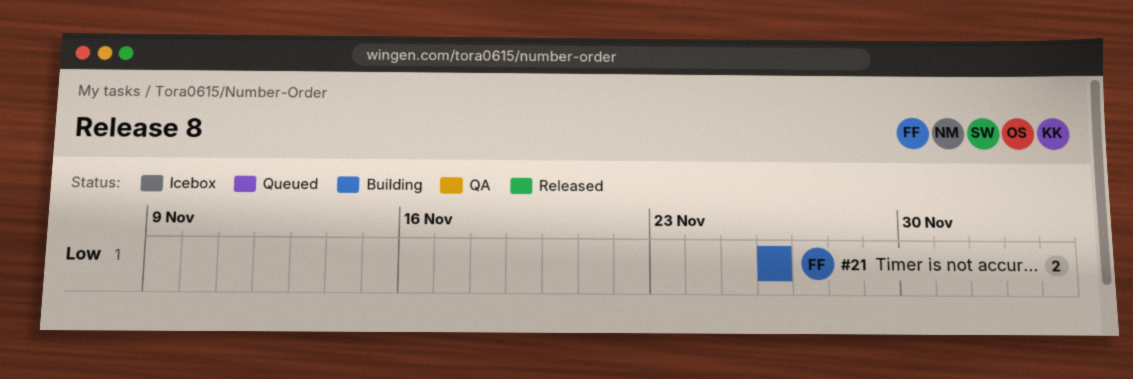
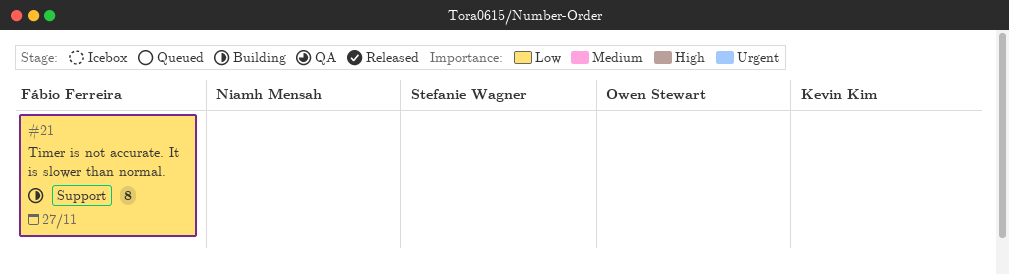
#21, estimate: 2 -> 8
#21, due: Nov 26 -> Nov 27

